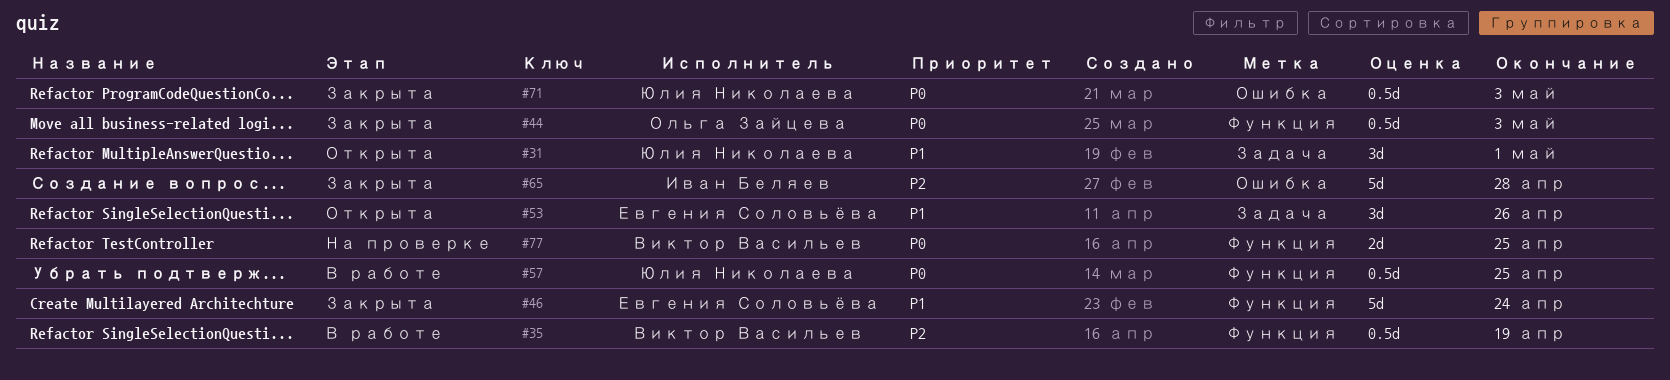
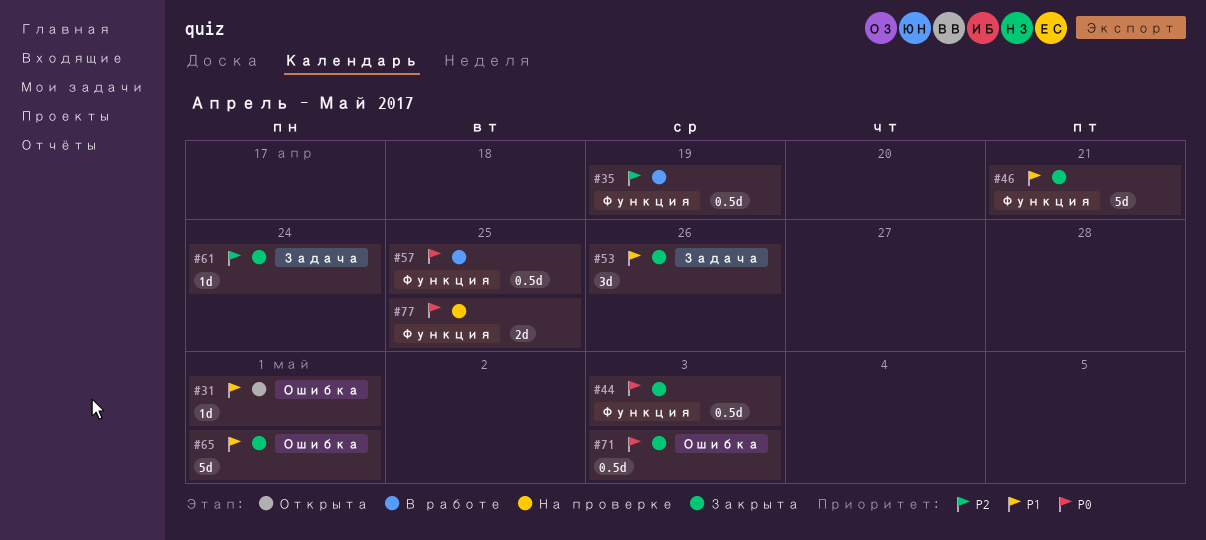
#31, label: Задача -> Ошибка
#31, estimate: 3d -> 1d
#46, due: Apr 24 -> Apr 21
#53, status: Открыта -> Закрыта
#61: none -> present
#65, priority: P2 -> P1
#65, due: Apr 28 -> May 1

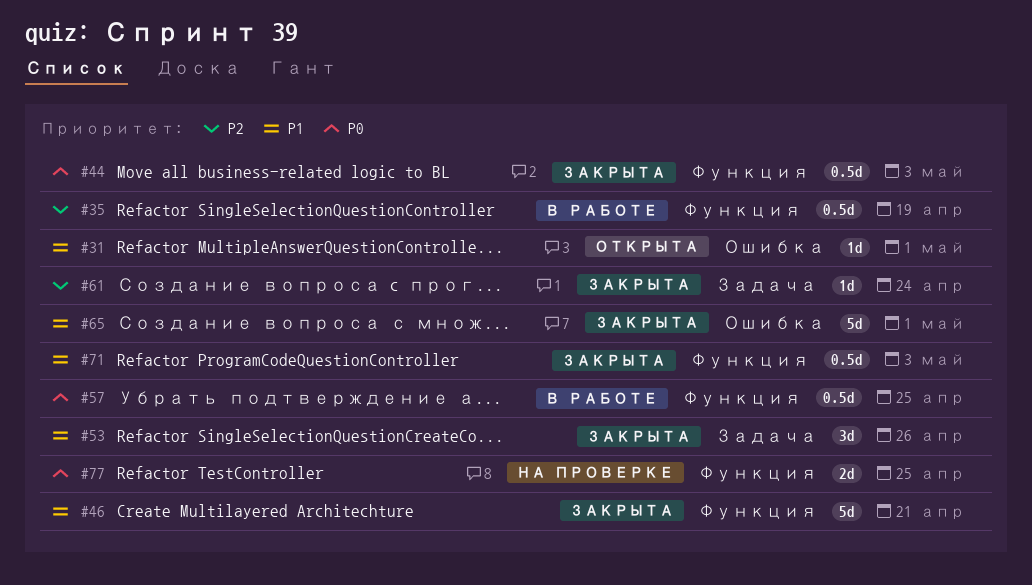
#71, priority: P0 -> P1
#71, label: Ошибка -> Функция

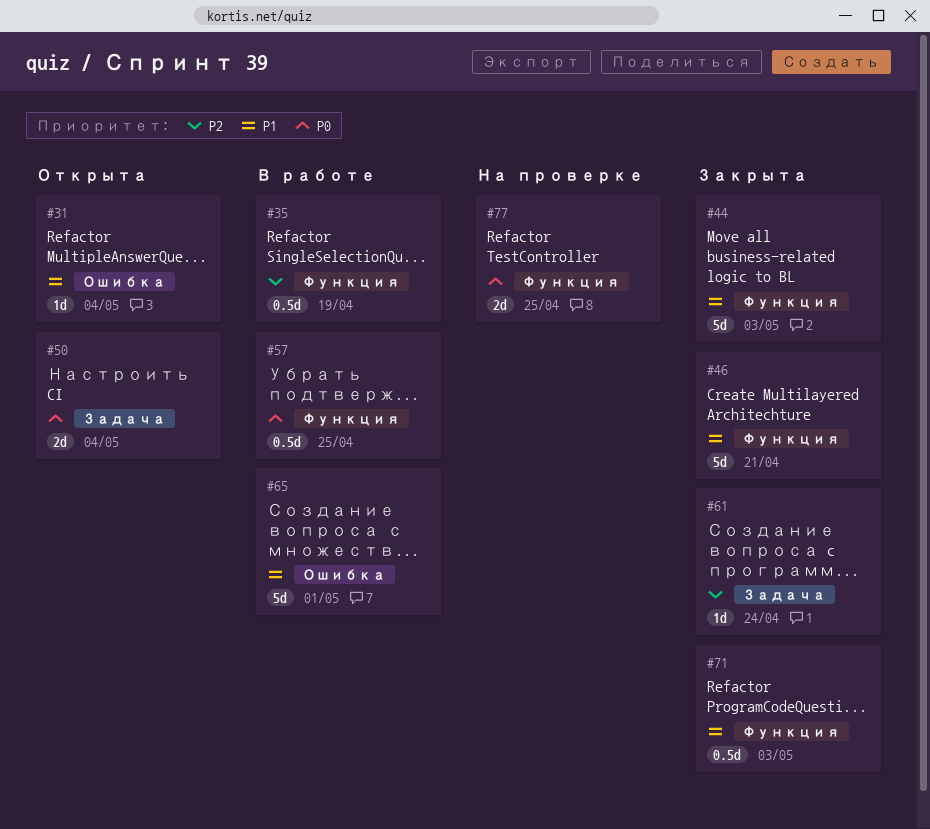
#31, due: May 1 -> May 4
#44, priority: P0 -> P1
#44, estimate: 0.5d -> 5d
#50: none -> present
#53: present -> none
#65, status: Закрыта -> В работе

